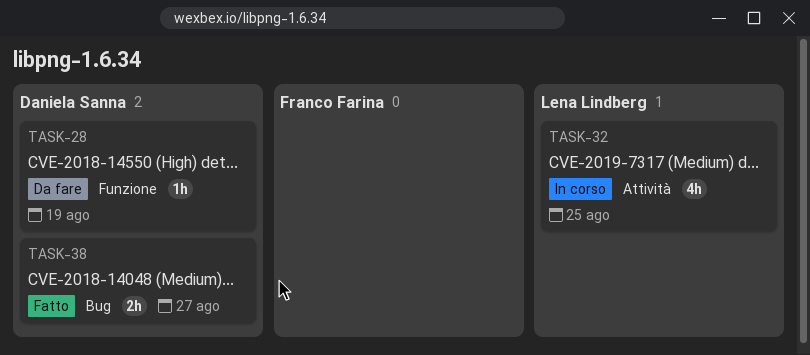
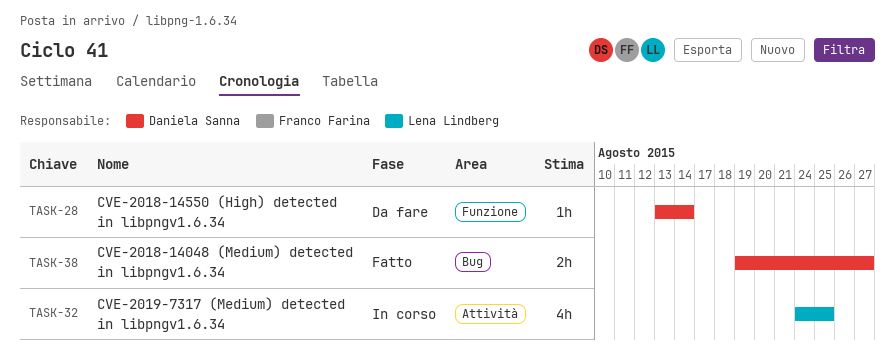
TASK-28, due: Aug 19 -> Aug 14

